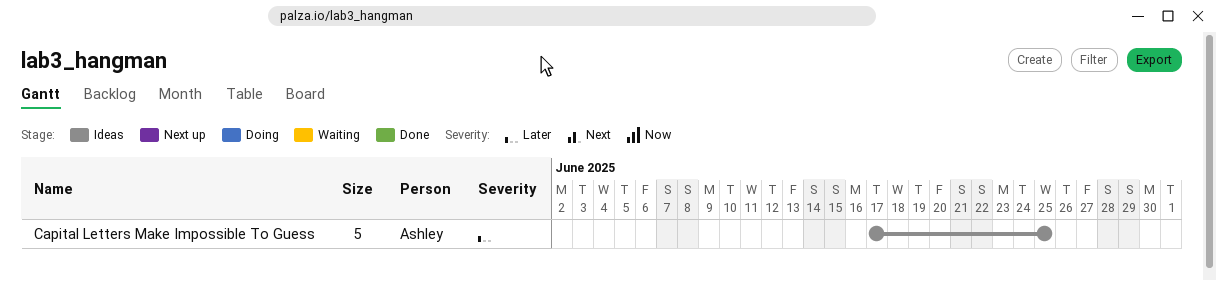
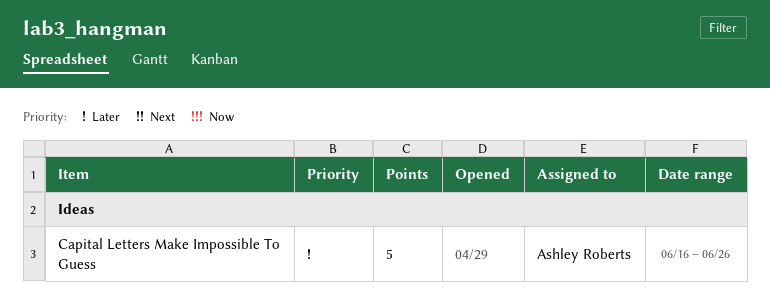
Capital Letters Make Impossible To Guess, start: Jun 17 -> Jun 16
Capital Letters Make Impossible To Guess, due: Jun 25 -> Jun 26

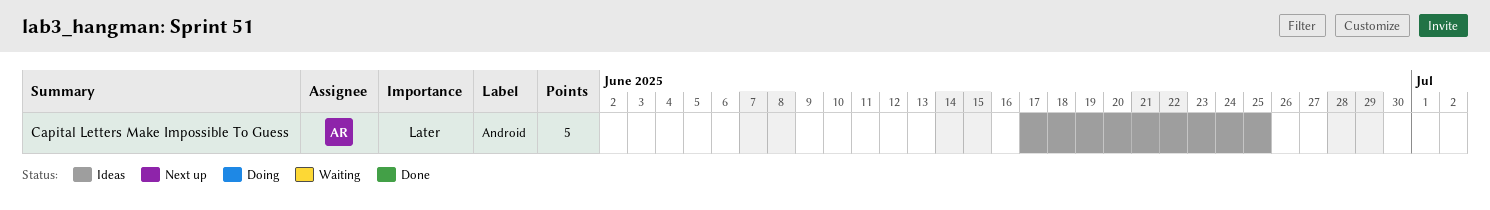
Capital Letters Make Impossible To Guess, start: Jun 16 -> Jun 17
Capital Letters Make Impossible To Guess, due: Jun 26 -> Jun 25

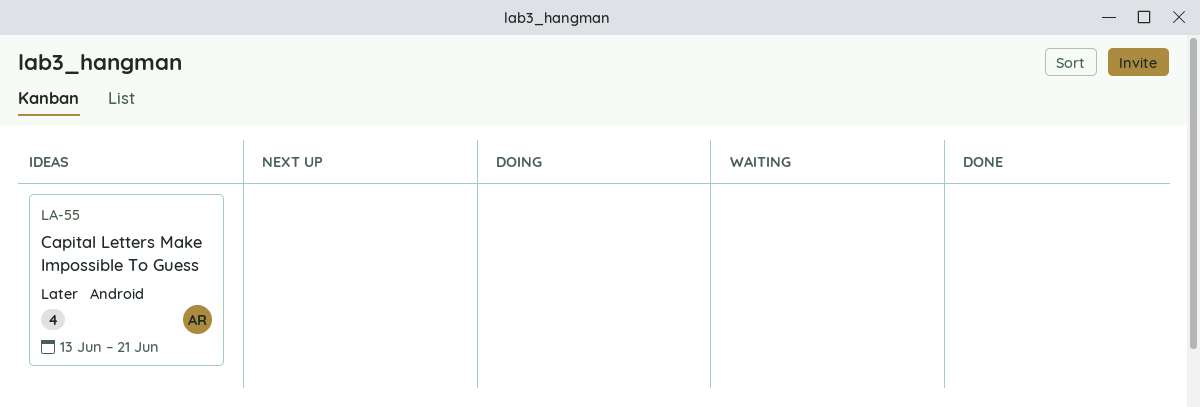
Capital Letters Make Impossible To Guess, estimate: 5 -> 4
Capital Letters Make Impossible To Guess, start: Jun 17 -> Jun 13
Capital Letters Make Impossible To Guess, due: Jun 25 -> Jun 21

